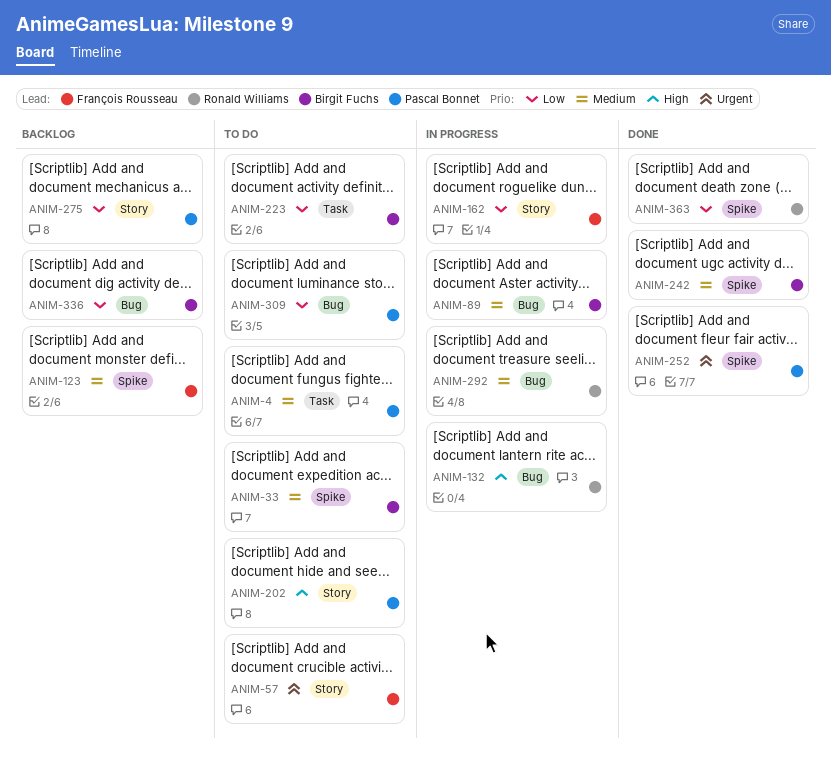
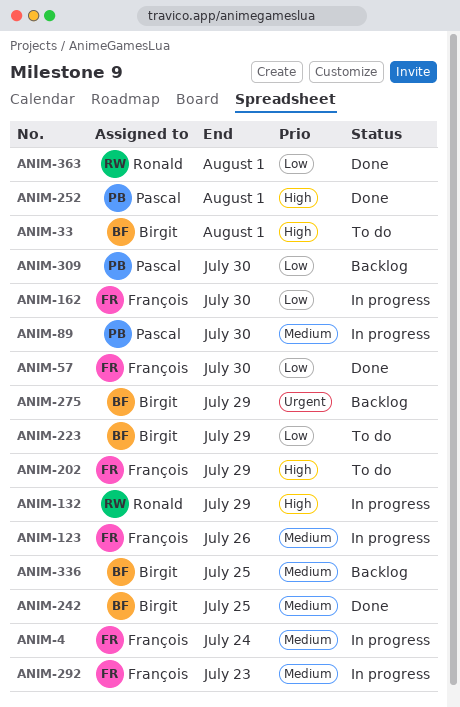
ANIM-4, status: To do -> In progress
ANIM-4, owner: Pascal Bonnet -> François Rousseau
ANIM-33, priority: Medium -> High
ANIM-57, status: To do -> Done
ANIM-57, priority: Urgent -> Low
ANIM-89, owner: Birgit Fuchs -> Pascal Bonnet
ANIM-123, status: Backlog -> In progress
ANIM-202, owner: Pascal Bonnet -> François Rousseau
ANIM-252, priority: Urgent -> High
ANIM-275, owner: Pascal Bonnet -> Birgit Fuchs
ANIM-275, priority: Low -> Urgent
ANIM-292, owner: Ronald Williams -> François Rousseau
ANIM-309, status: To do -> Backlog
ANIM-336, priority: Low -> Medium

